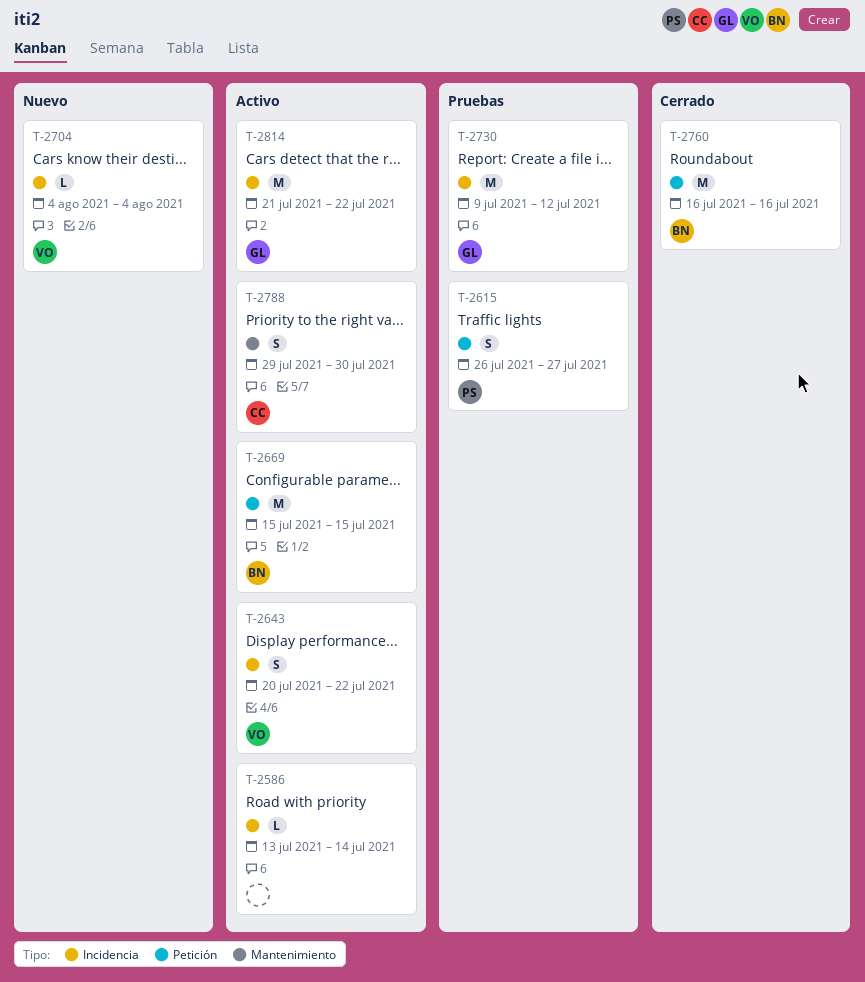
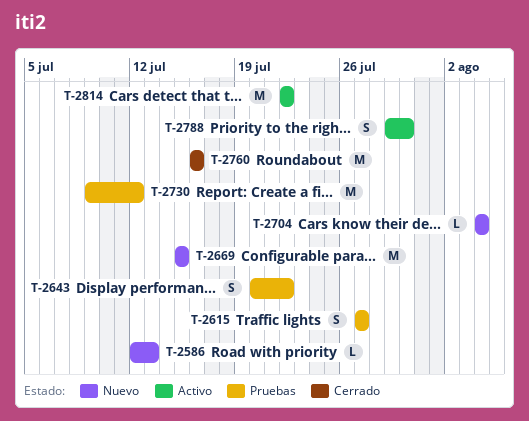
T-2586, status: Activo -> Nuevo
T-2586, start: Jul 13 -> Jul 12
T-2586, due: Jul 14 -> Jul 13
T-2615, start: Jul 26 -> Jul 27
T-2643, status: Activo -> Pruebas
T-2669, status: Activo -> Nuevo
T-2814, start: Jul 21 -> Jul 22

